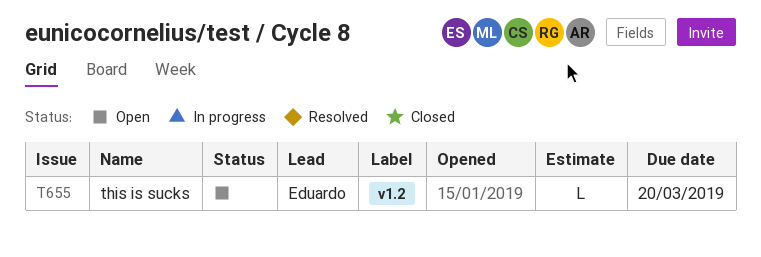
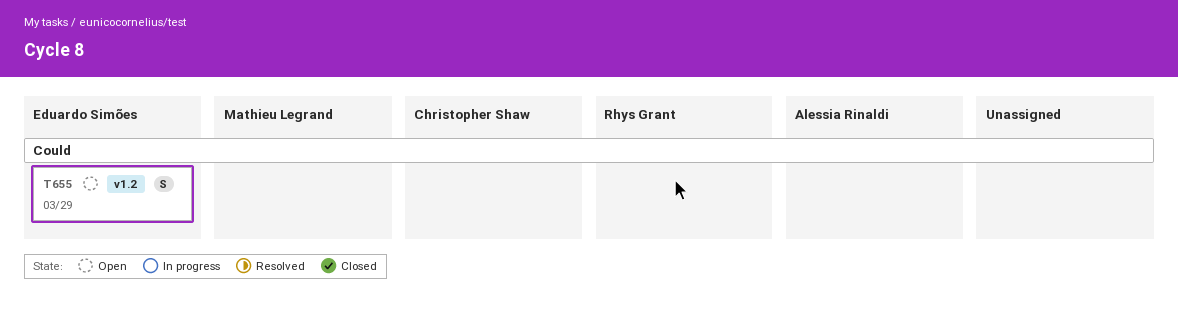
T655, estimate: L -> S
T655, due: Mar 20 -> Mar 29

